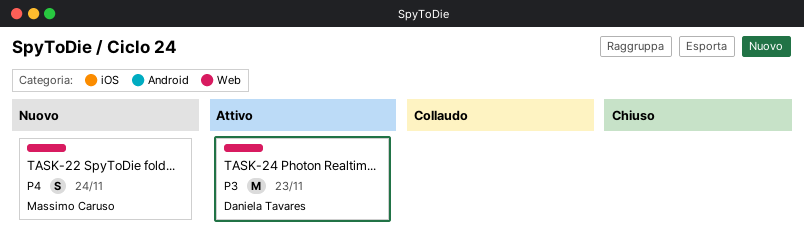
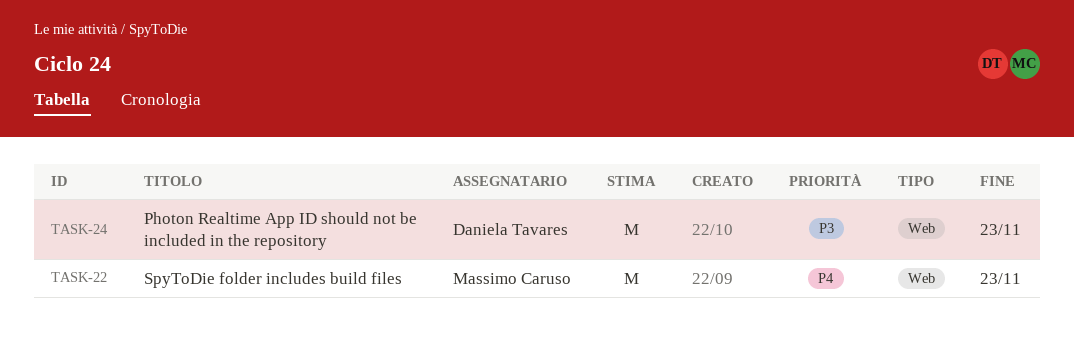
TASK-22, estimate: S -> M
TASK-22, due: Nov 24 -> Nov 23

